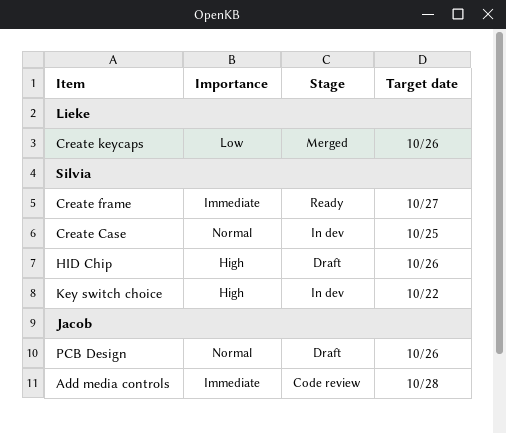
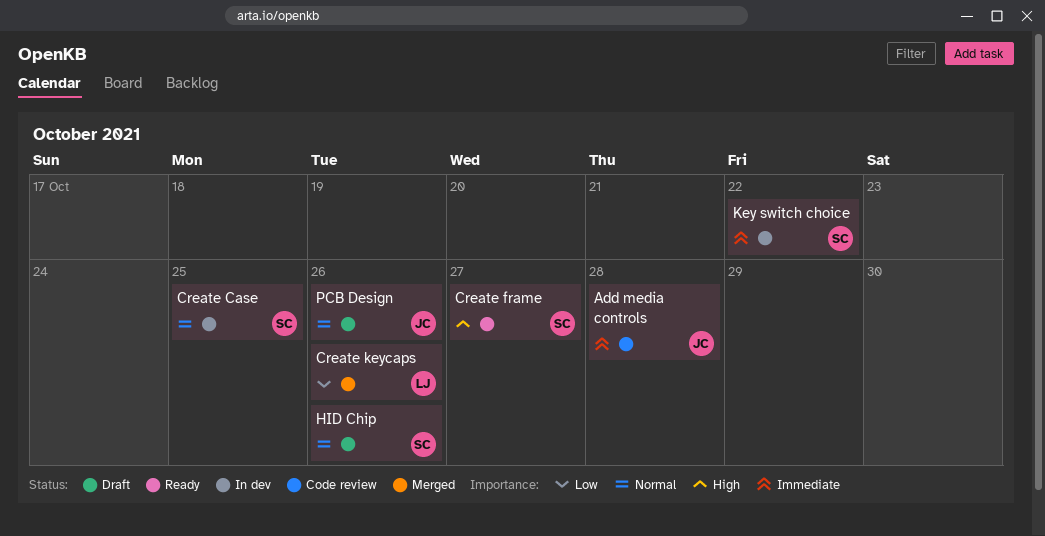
Create frame, priority: Immediate -> High
HID Chip, priority: High -> Normal
Key switch choice, priority: High -> Immediate

